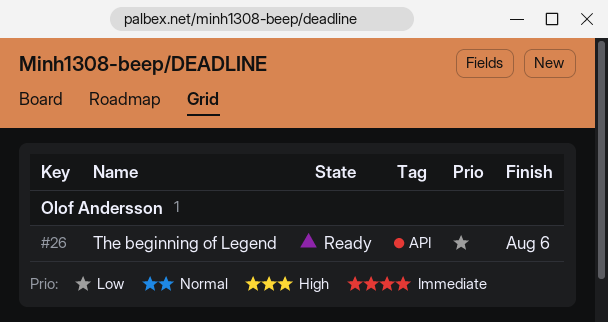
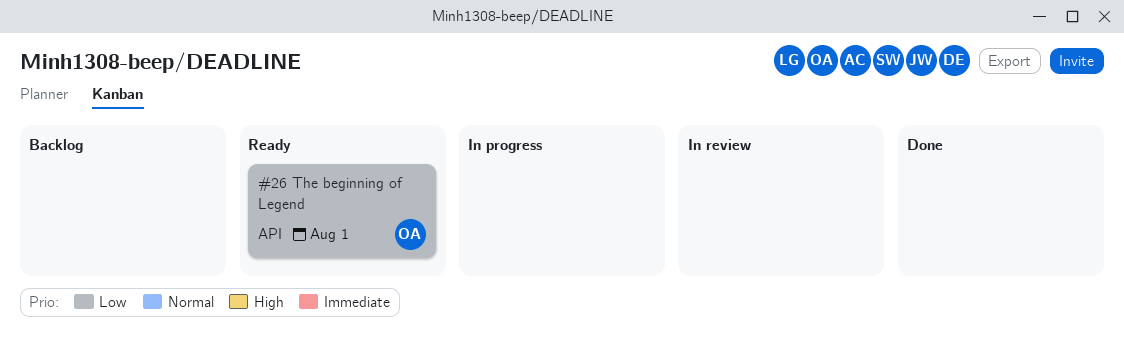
#26, due: Aug 6 -> Aug 1

